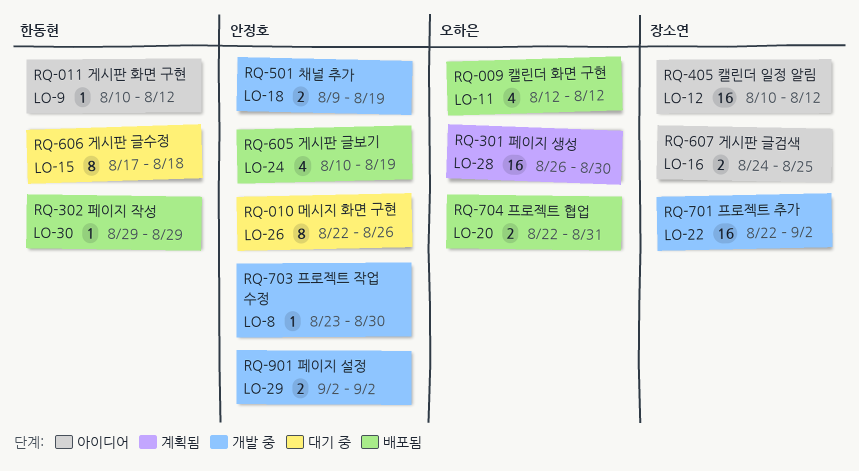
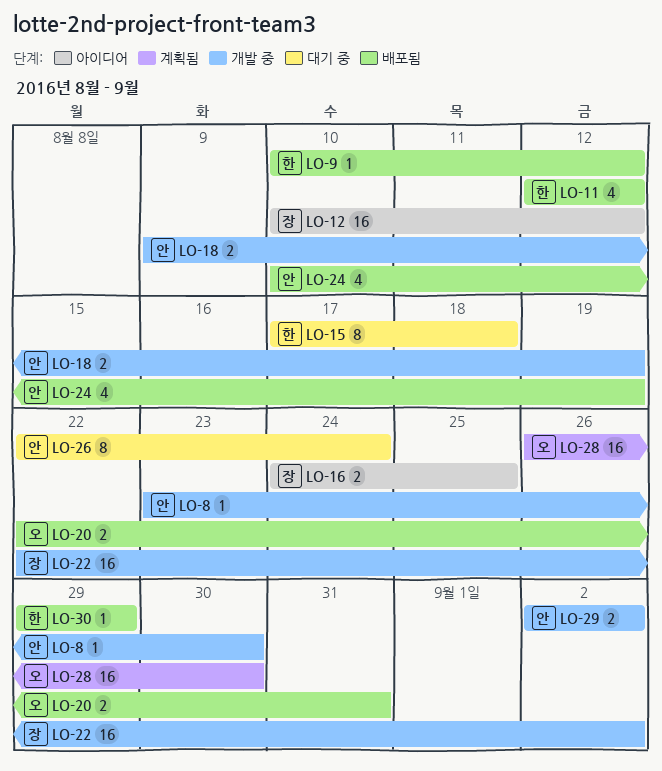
LO-9, status: 아이디어 -> 배포됨
LO-11, owner: 오하은 -> 한동현
LO-26, due: Aug 26 -> Aug 24

